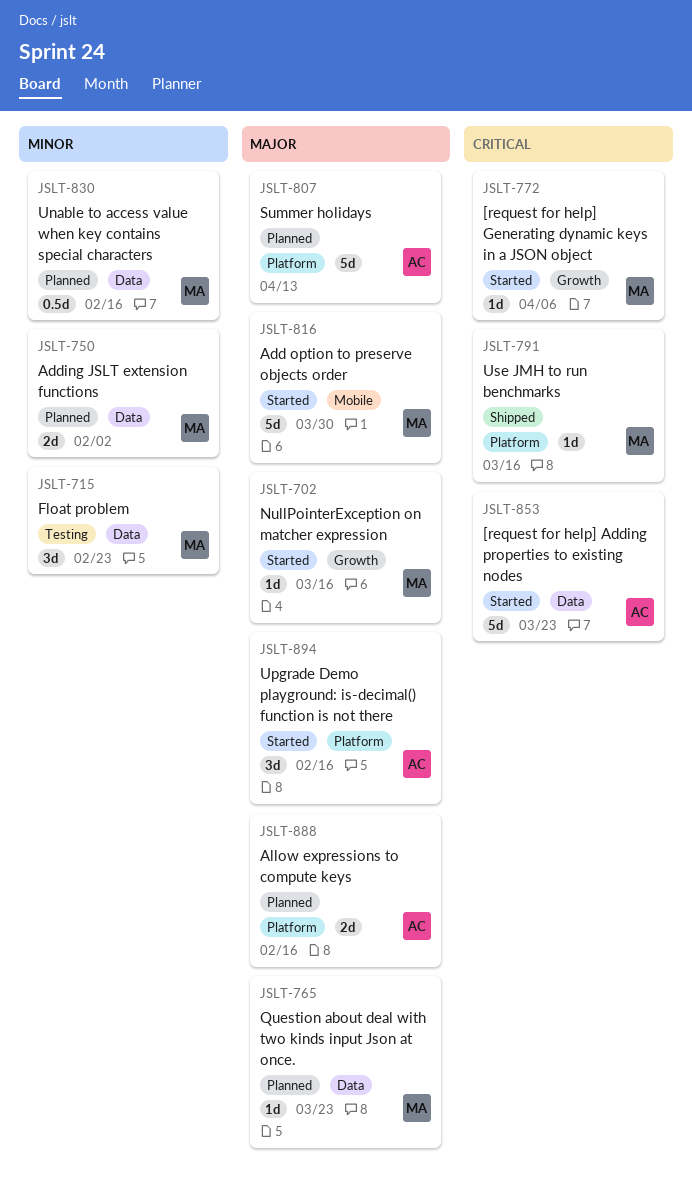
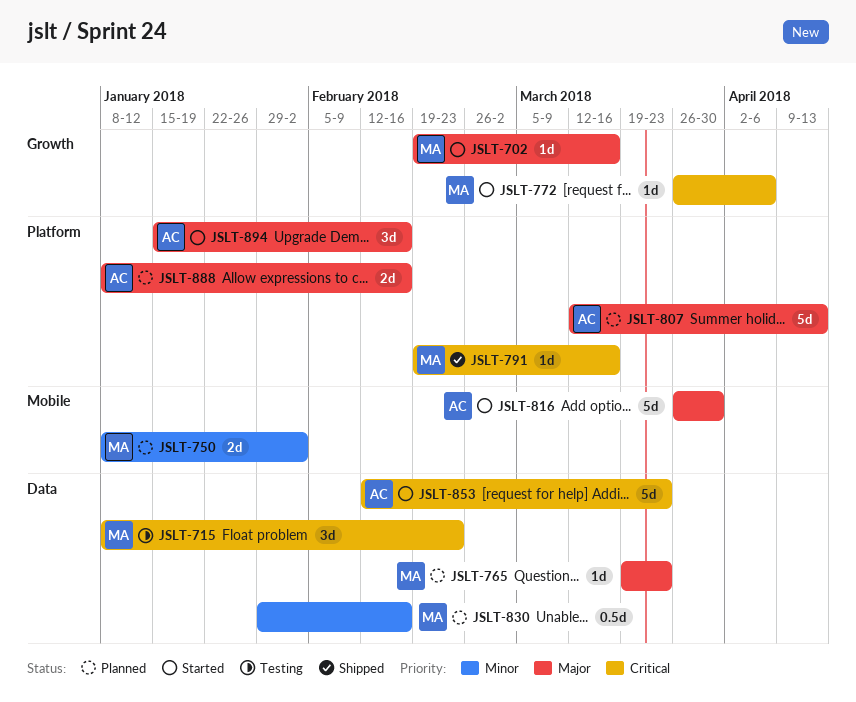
JSLT-715, priority: Minor -> Critical
JSLT-750, label: Data -> Mobile
JSLT-816, owner: MA -> AC

